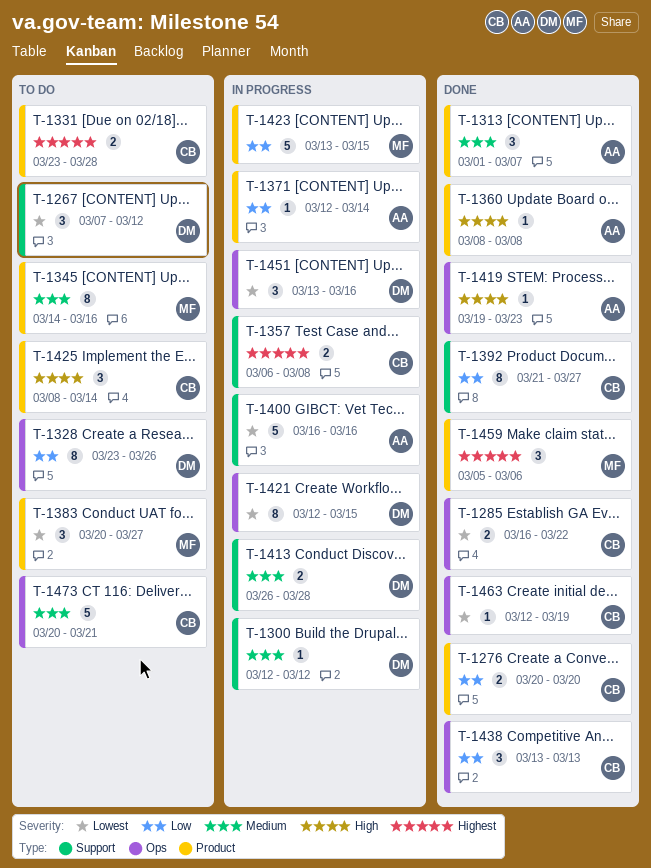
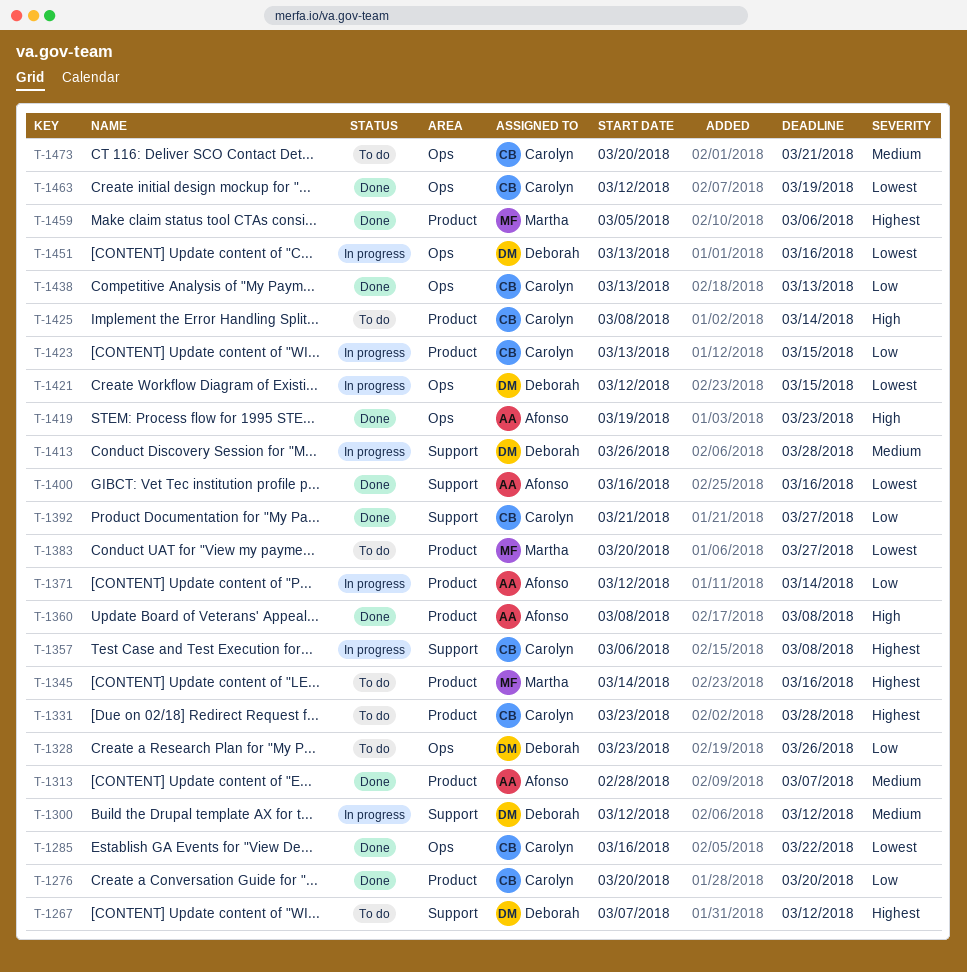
T-1267, priority: Lowest -> Highest
T-1313, start: Mar 1 -> Feb 28
T-1345, priority: Medium -> Highest
T-1400, status: In progress -> Done
T-1423, owner: Martha -> Carolyn

